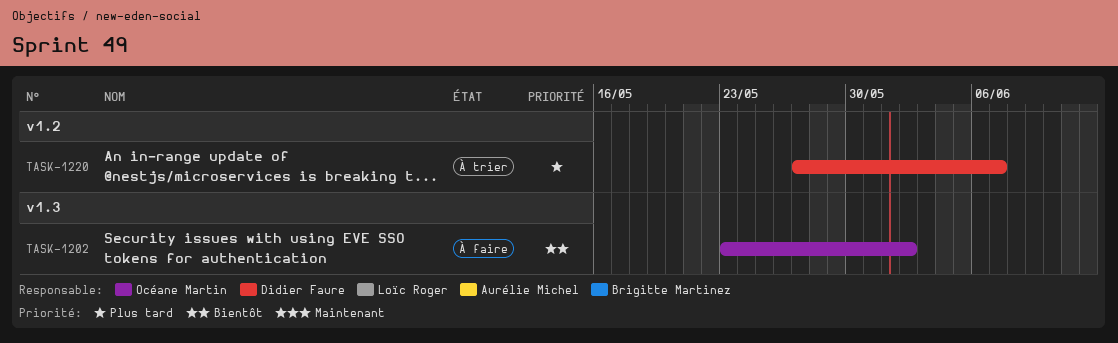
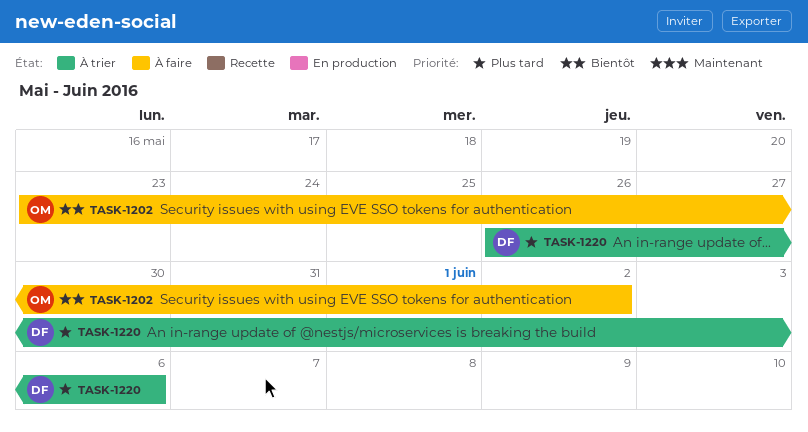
TASK-1220, start: May 27 -> May 26
TASK-1220, due: Jun 7 -> Jun 6

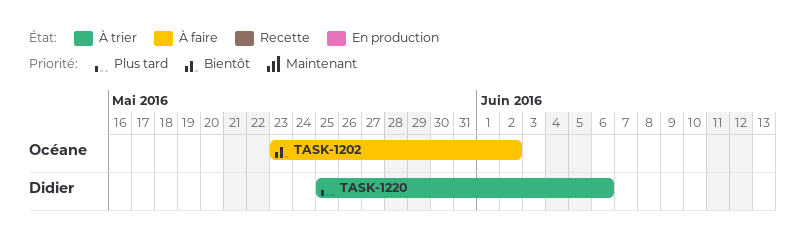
TASK-1220, start: May 26 -> May 25

